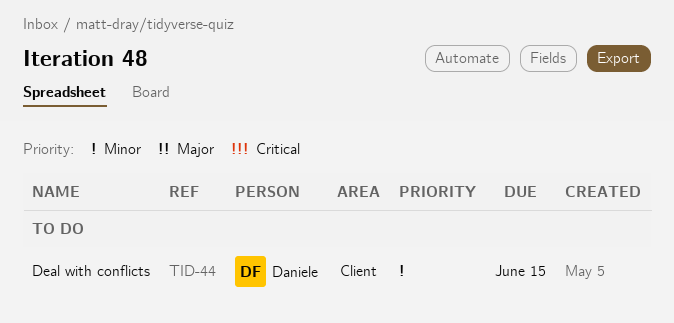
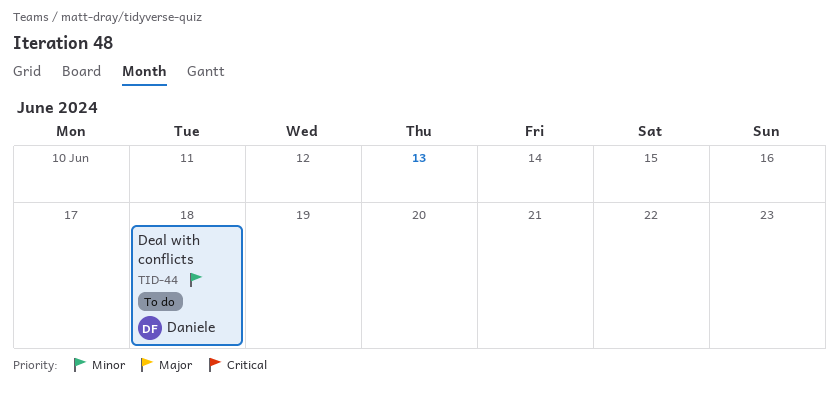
TID-44, due: Jun 15 -> Jun 18

